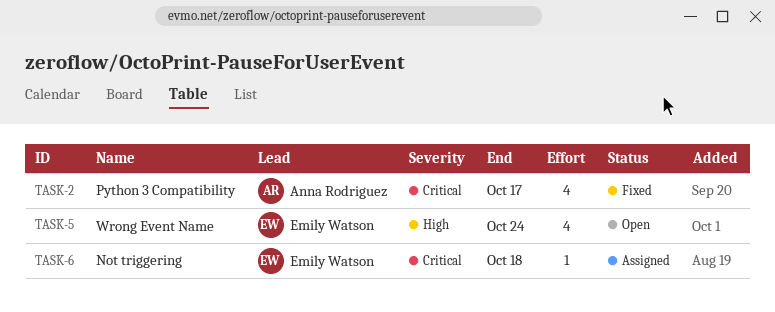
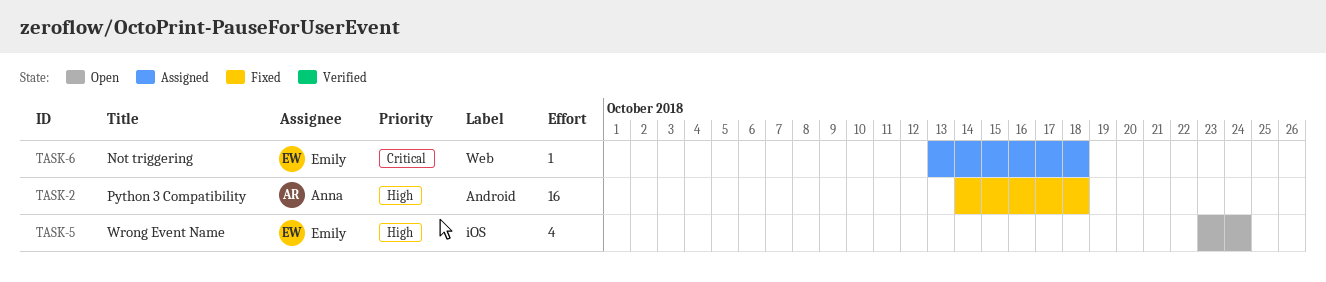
TASK-2, priority: Critical -> High
TASK-2, estimate: 4 -> 16
TASK-2, due: Oct 17 -> Oct 18

